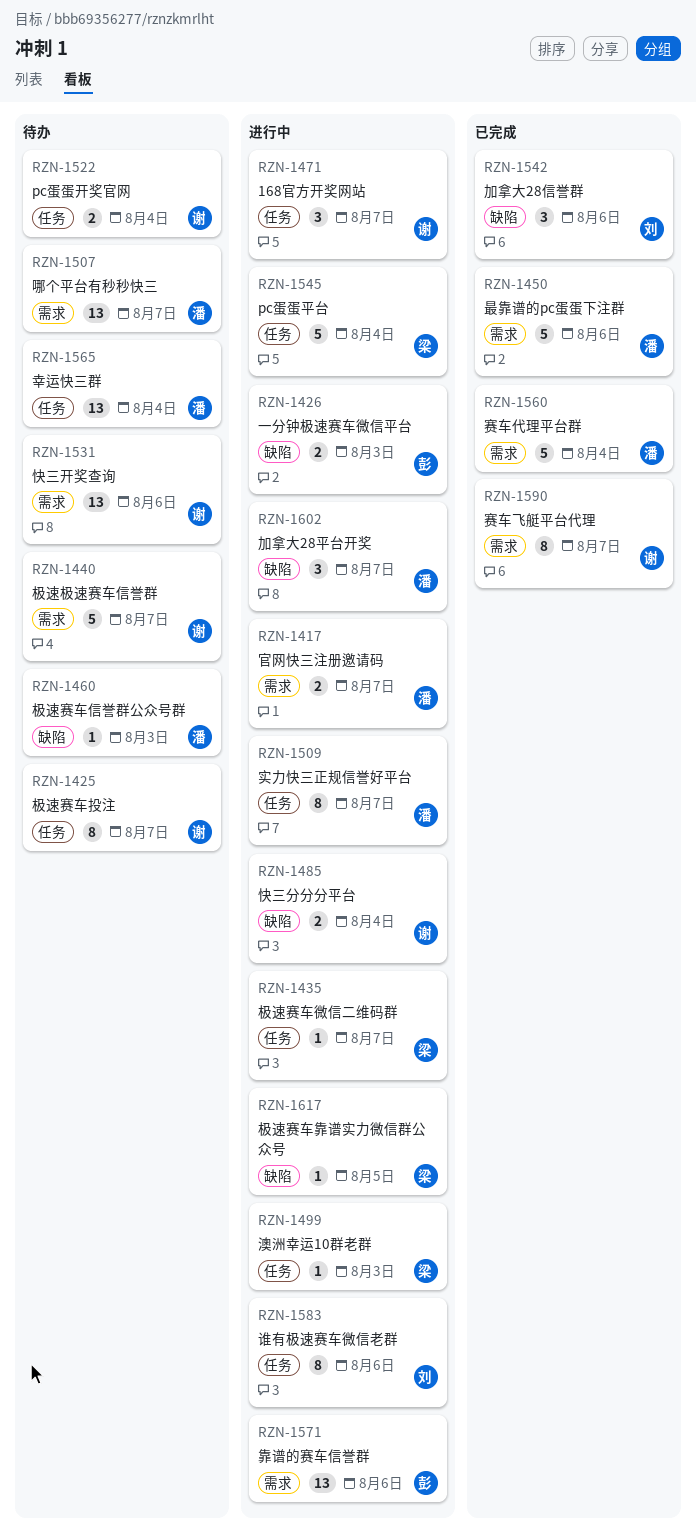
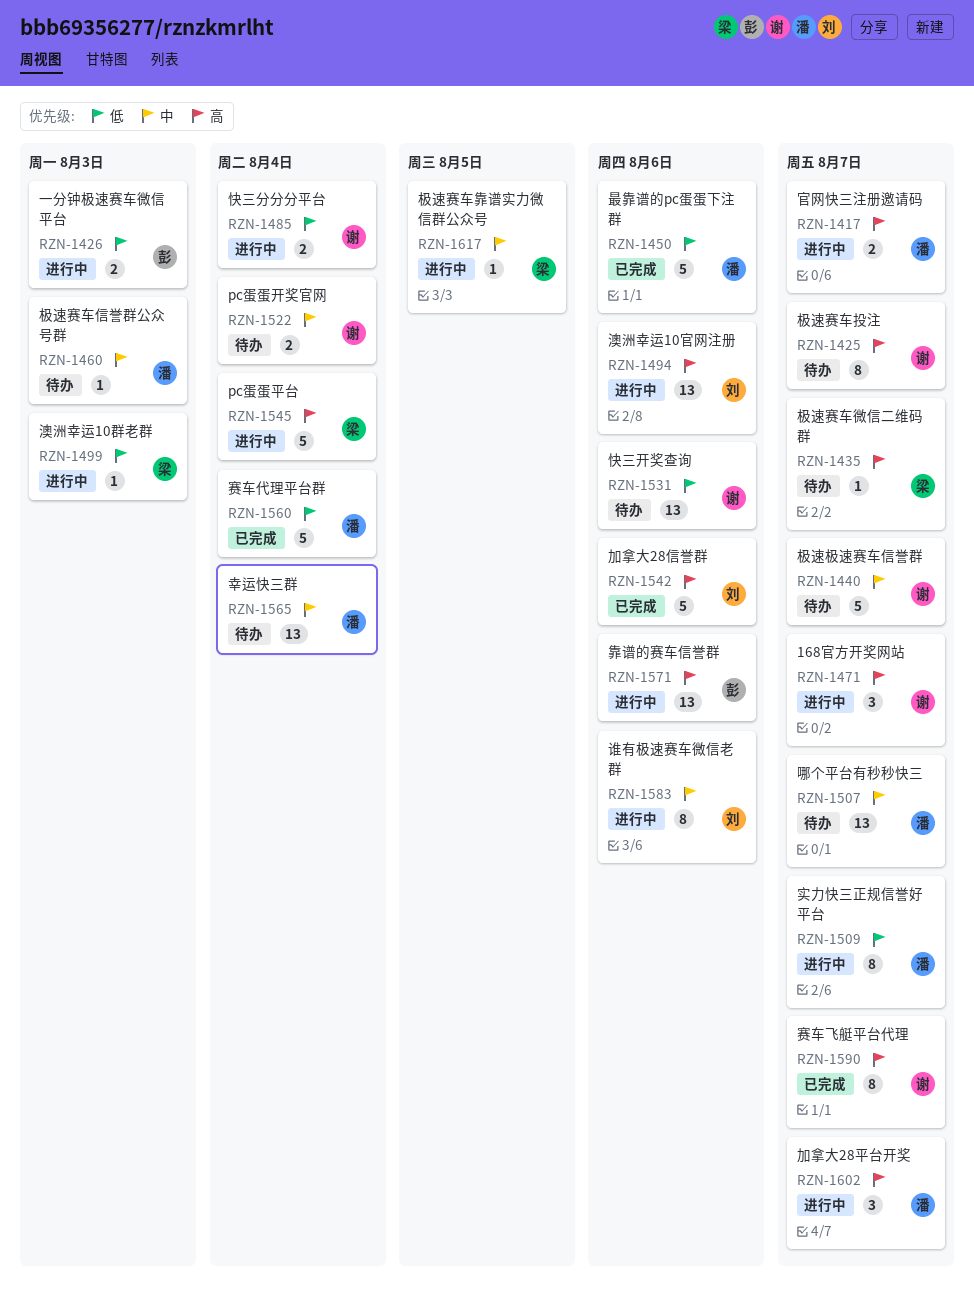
RZN-1435, status: 进行中 -> 待办
RZN-1494: none -> present
RZN-1542, estimate: 3 -> 5

